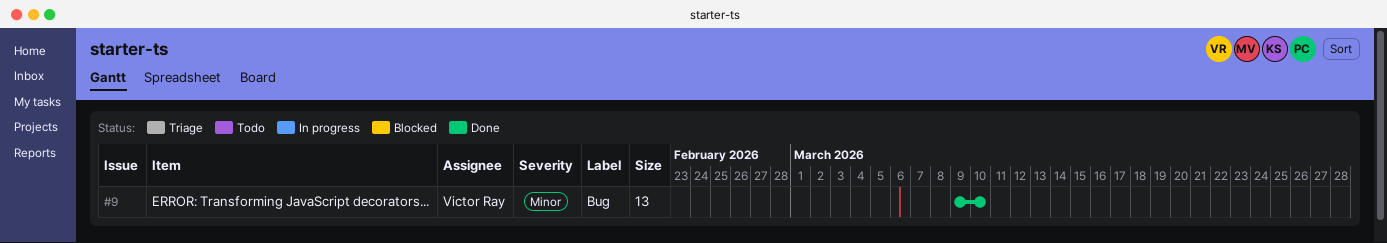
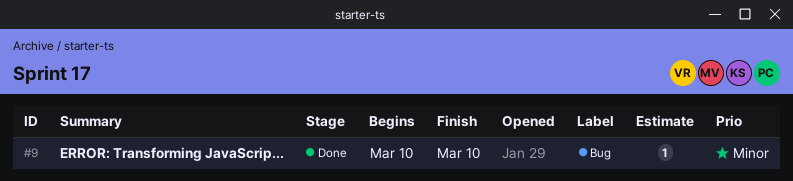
#9, estimate: 13 -> 1
#9, start: Mar 9 -> Mar 10

